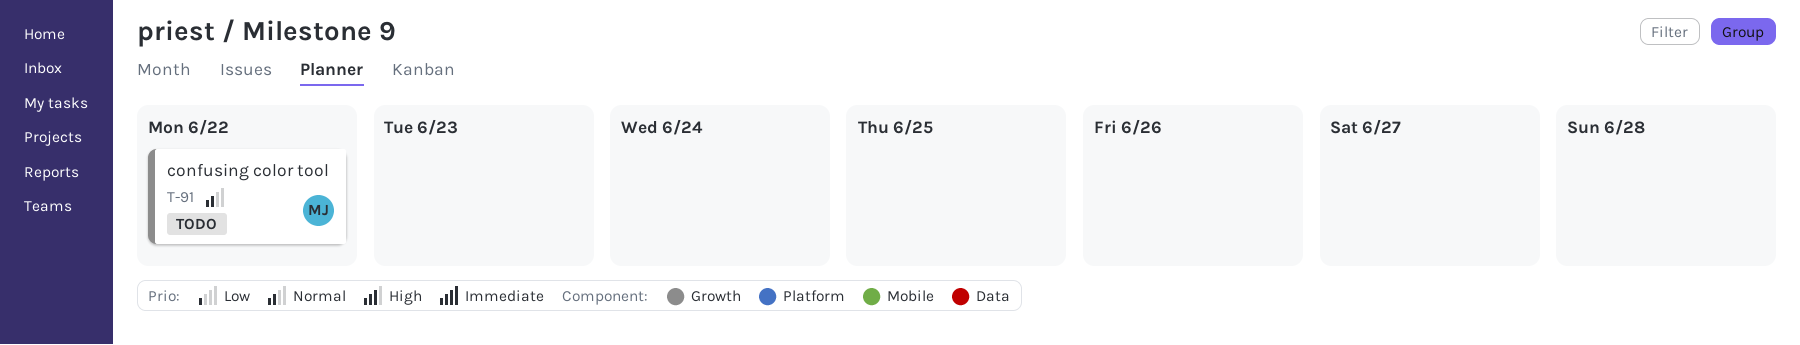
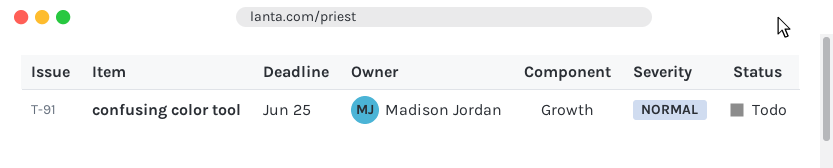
T-91, due: Jun 22 -> Jun 25

